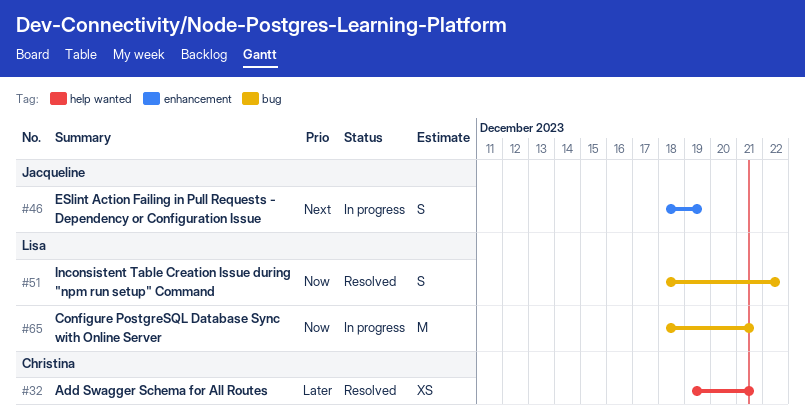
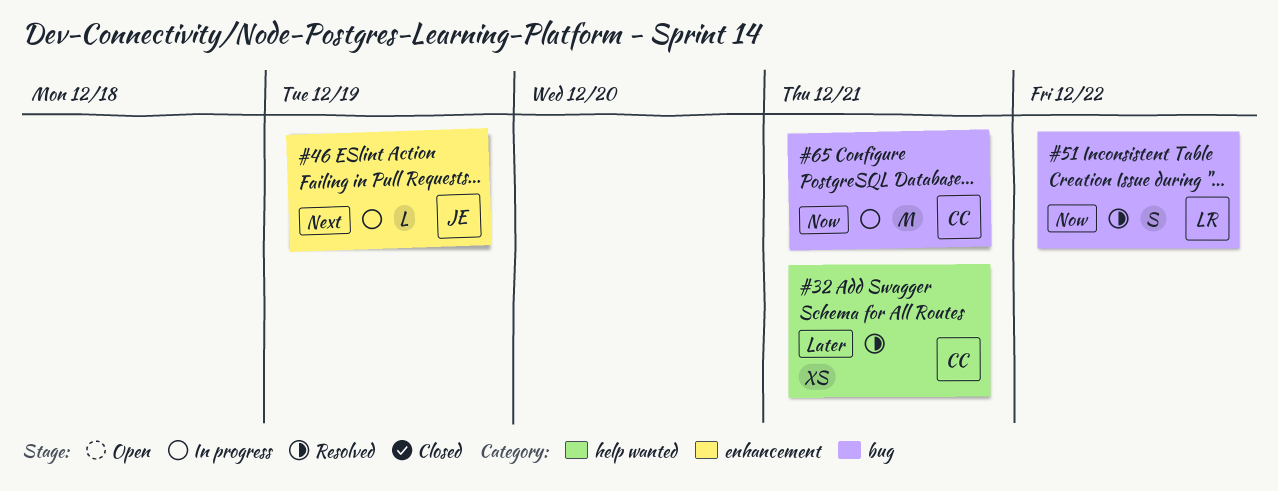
#46, estimate: S -> L
#65, owner: Lisa -> Christina

